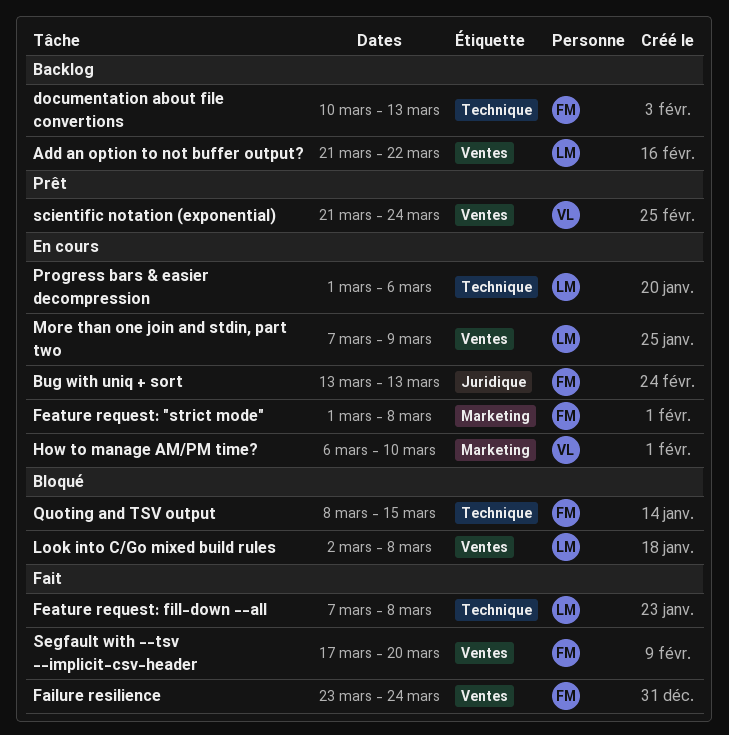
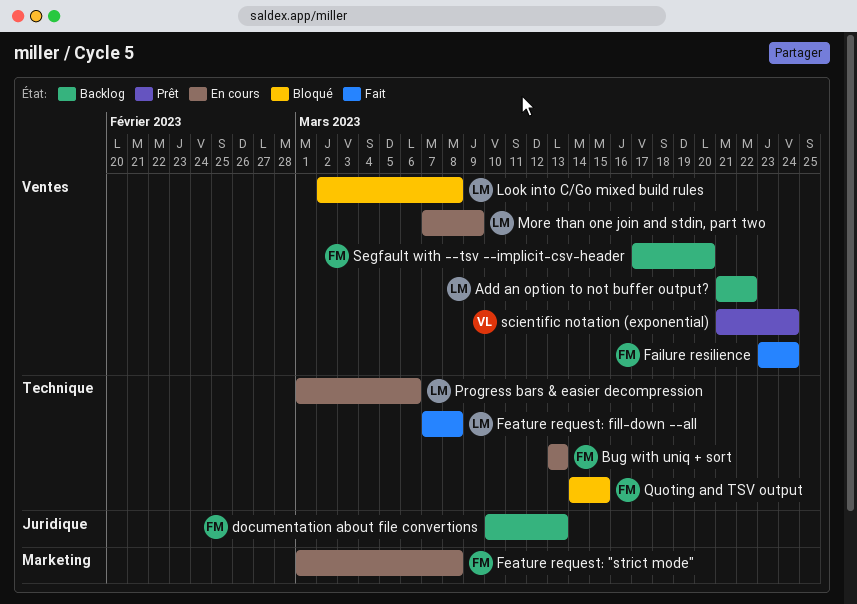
Bug with uniq + sort, label: Juridique -> Technique
documentation about file convertions, label: Technique -> Juridique
How to manage AM/PM time?: present -> none
Quoting and TSV output, start: Mar 8 -> Mar 14
Segfault with --tsv --implicit-csv-header, status: Fait -> Backlog

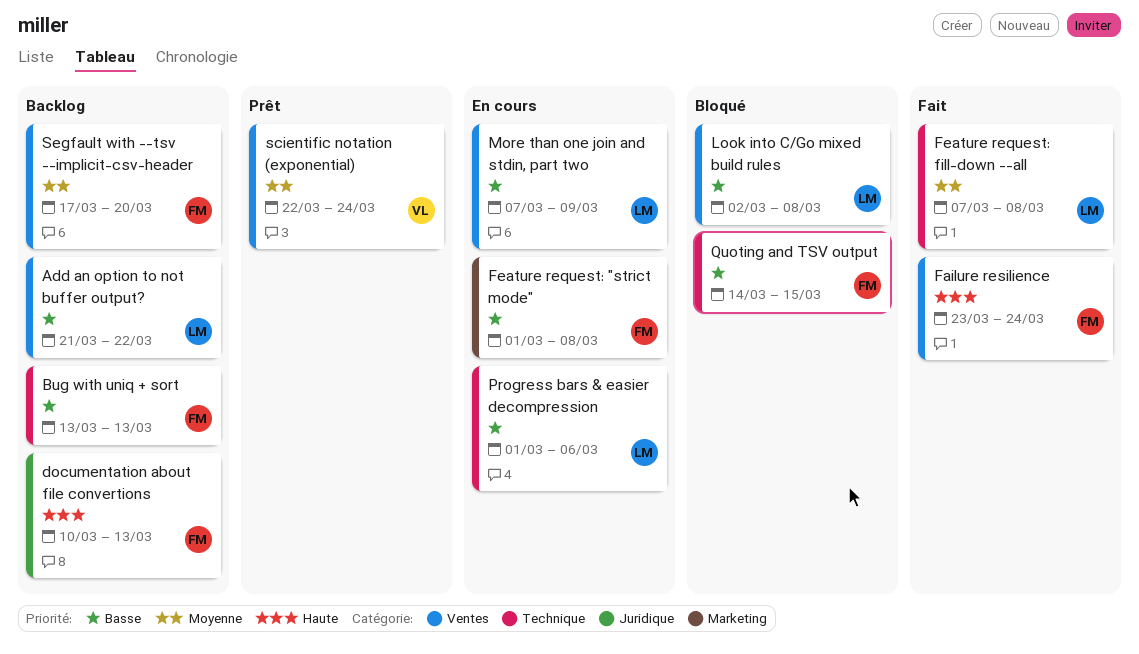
Bug with uniq + sort, status: En cours -> Backlog
scientific notation (exponential), start: Mar 21 -> Mar 22

